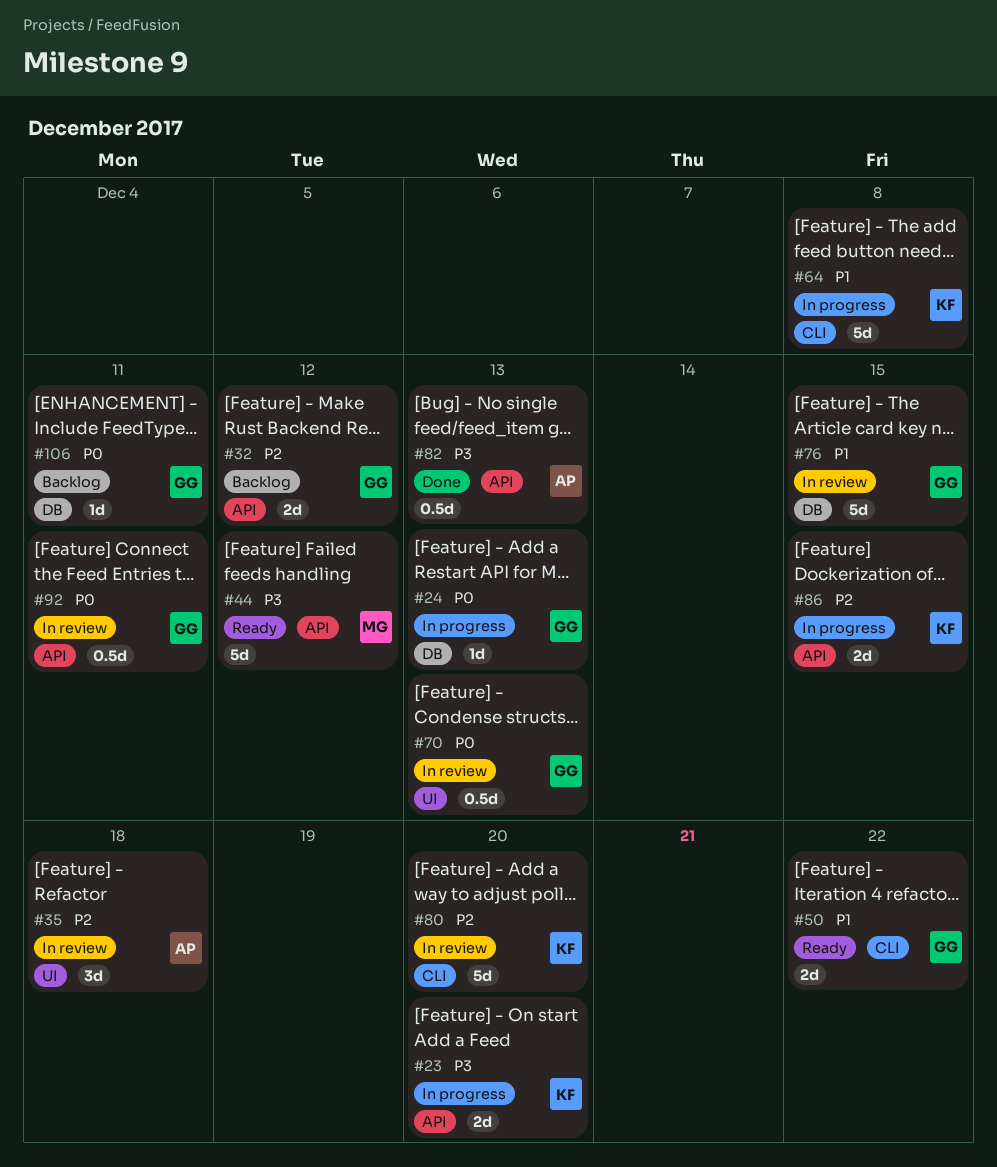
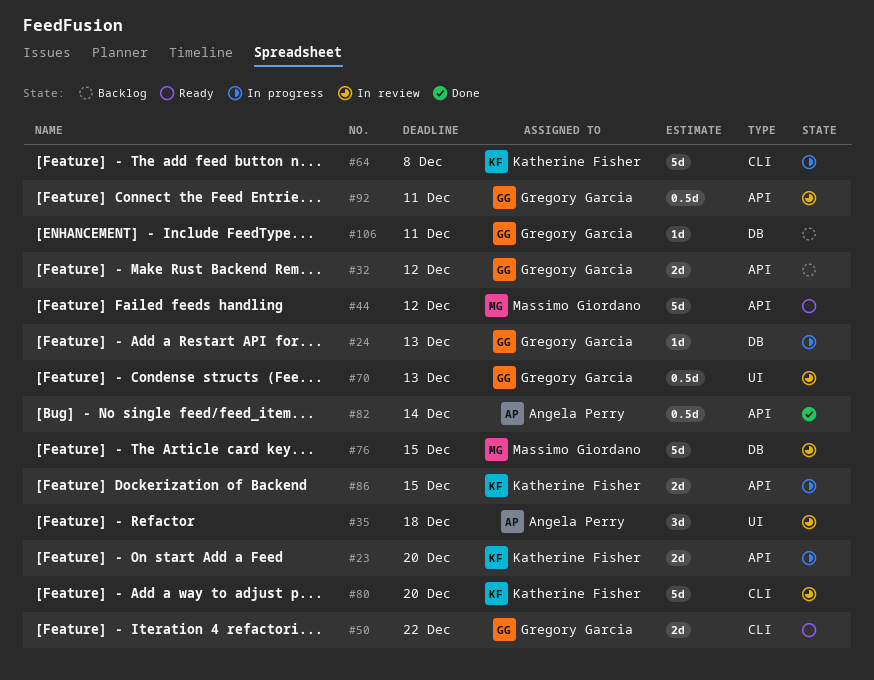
#76, owner: Gregory Garcia -> Massimo Giordano
#82, due: Dec 13 -> Dec 14

